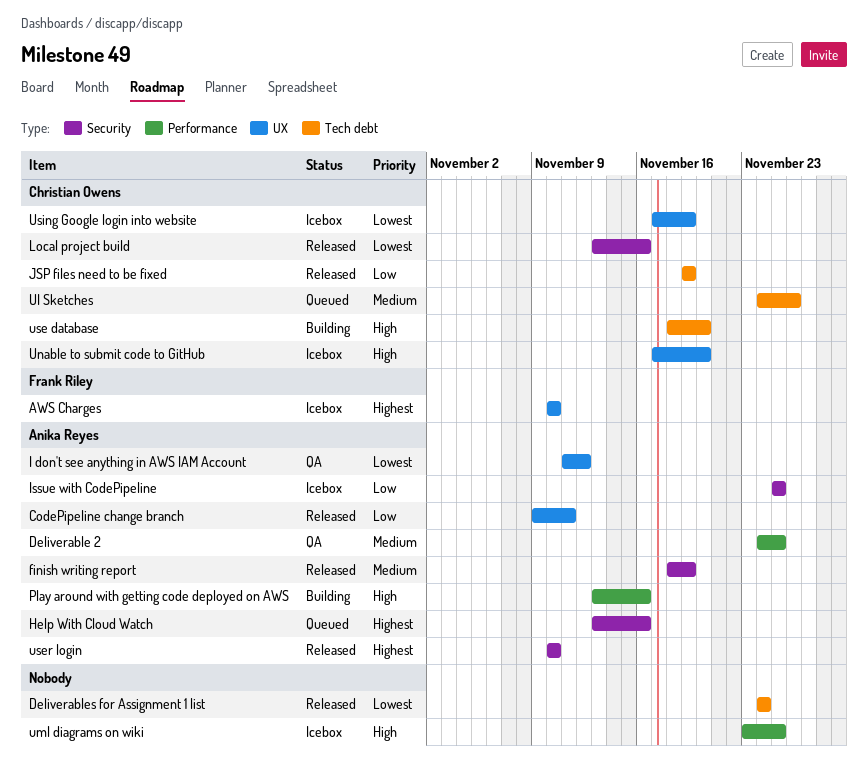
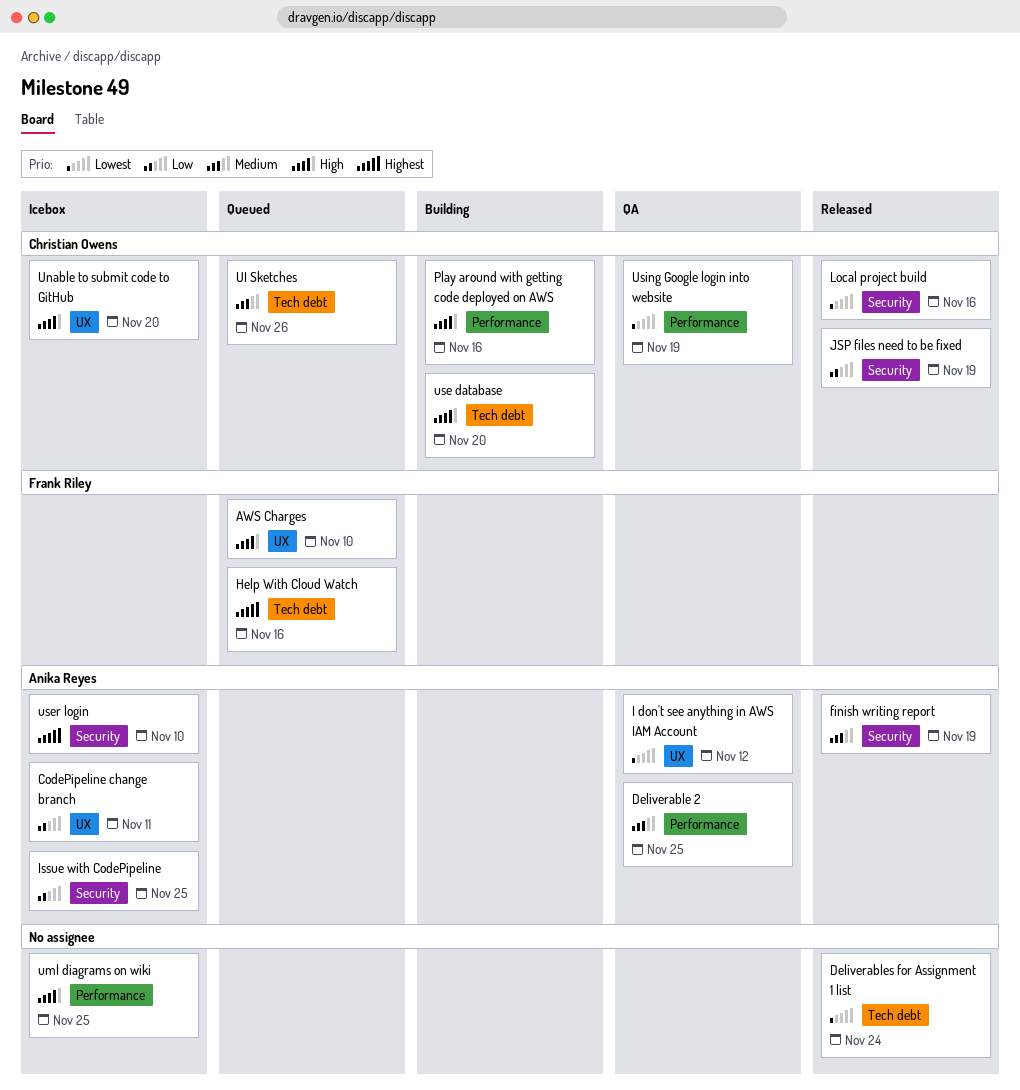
AWS Charges, status: Icebox -> Queued
AWS Charges, priority: Highest -> High
CodePipeline change branch, status: Released -> Icebox
Help With Cloud Watch, owner: Anika Reyes -> Frank Riley
Help With Cloud Watch, label: Security -> Tech debt
JSP files need to be fixed, label: Tech debt -> Security
Play around with getting code deployed on AWS, owner: Anika Reyes -> Christian Owens
user login, status: Released -> Icebox
Using Google login into website, status: Icebox -> QA
Using Google login into website, label: UX -> Performance

